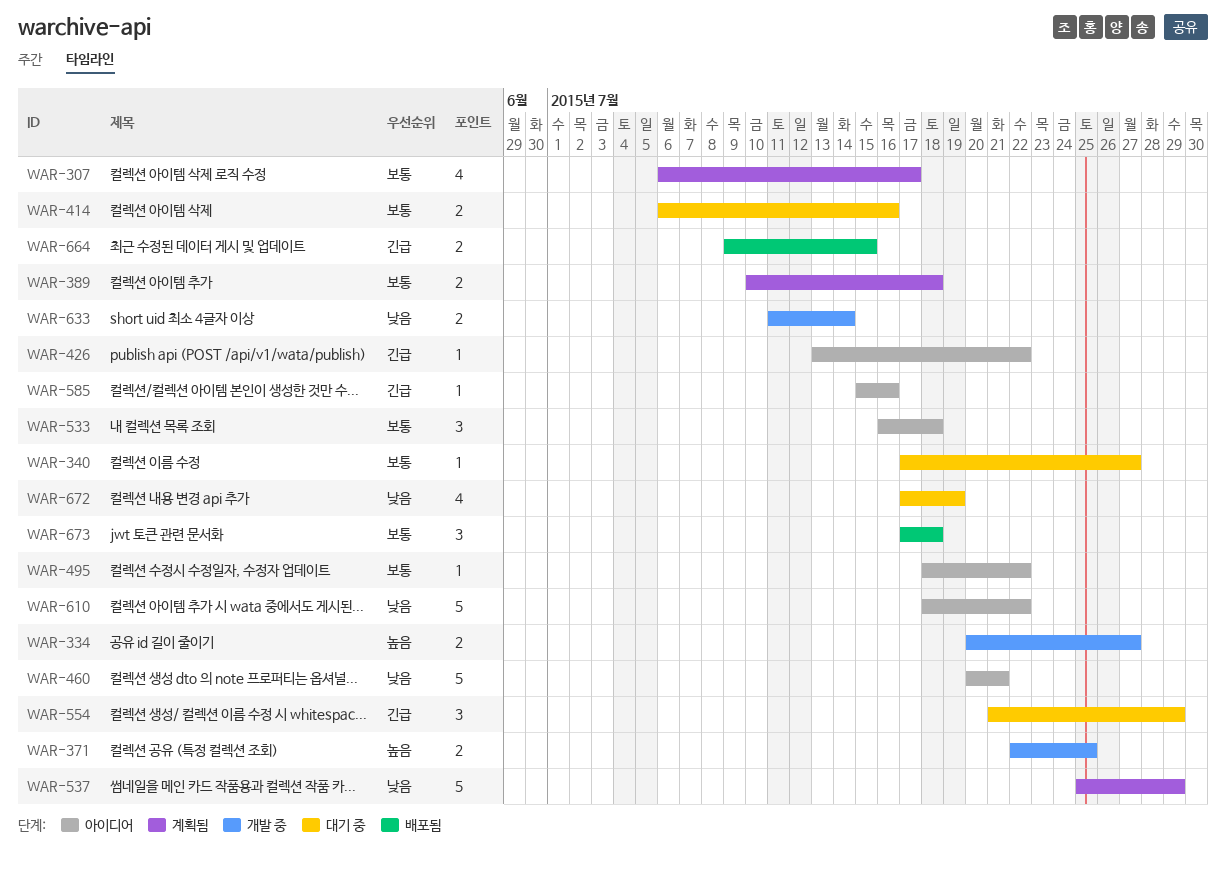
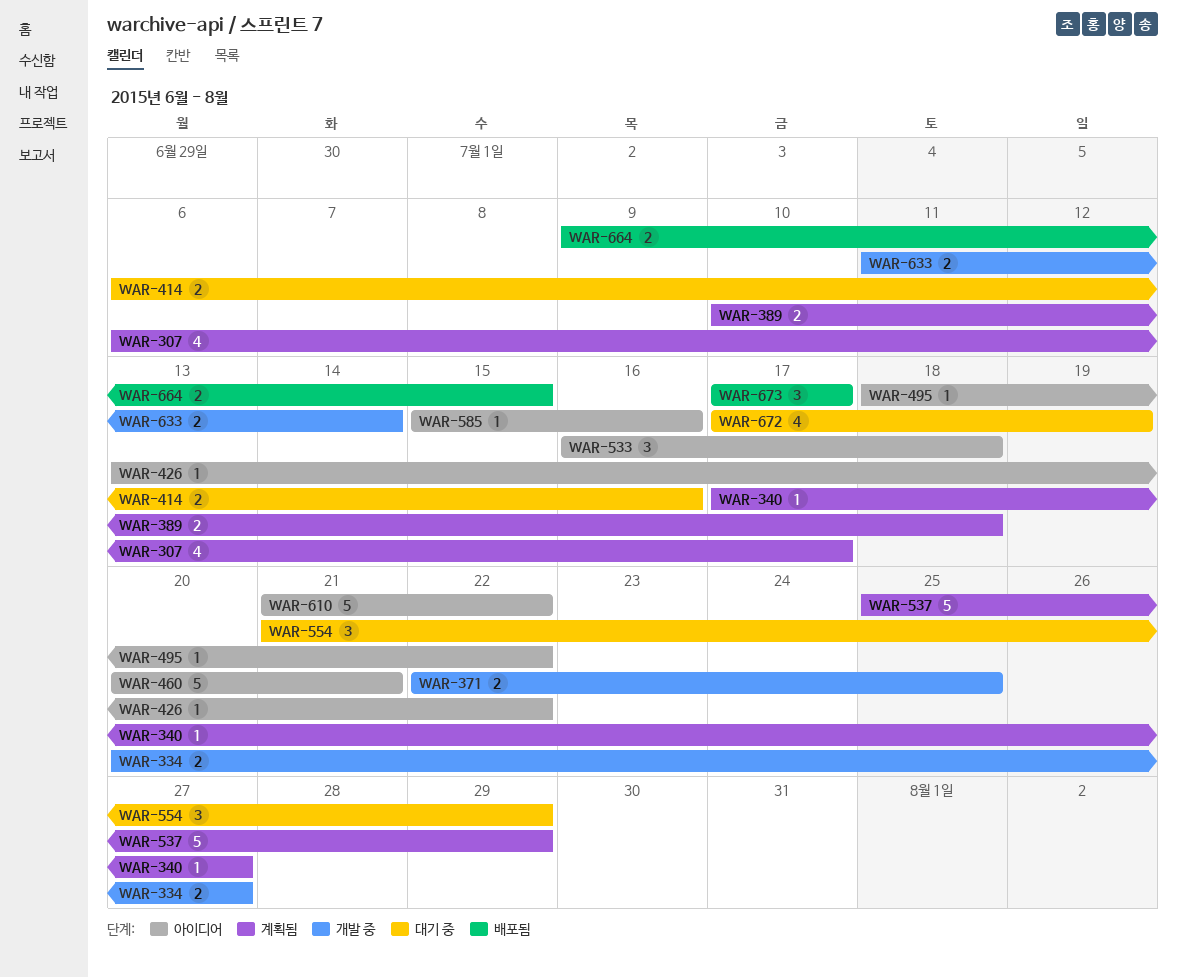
WAR-340, status: 대기 중 -> 계획됨
WAR-610, start: Jul 18 -> Jul 21
WAR-673, due: Jul 18 -> Jul 17

